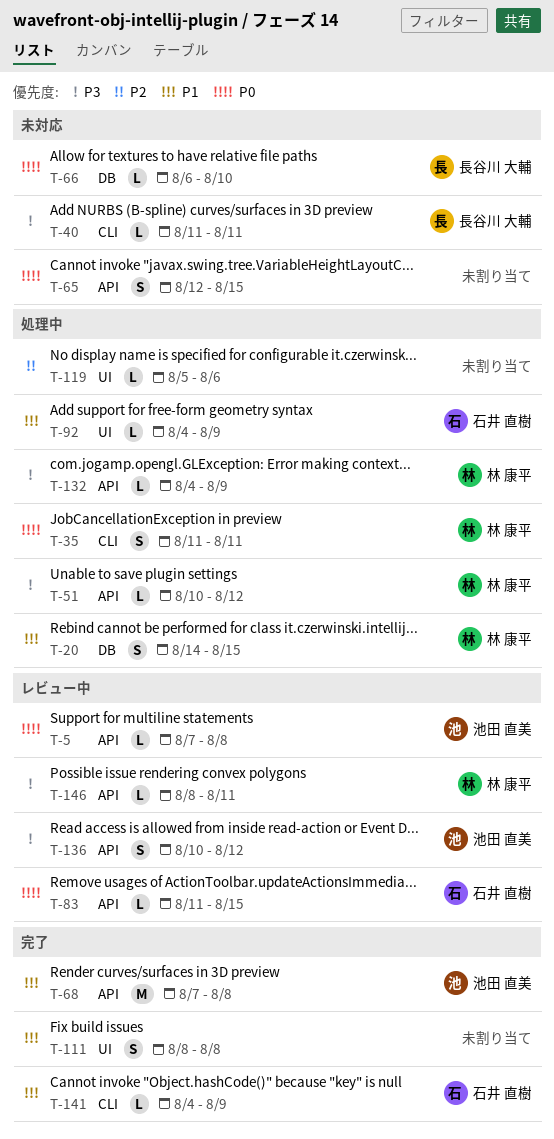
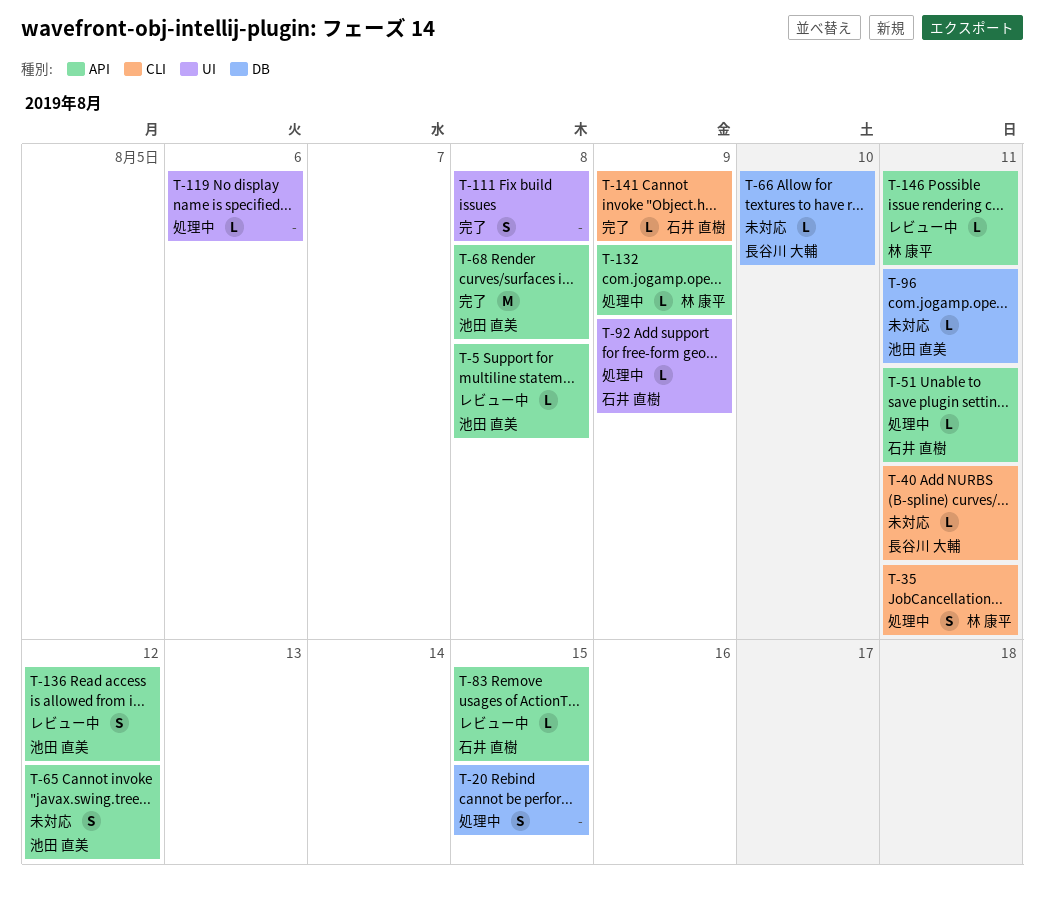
T-20, owner: 林 康平 -> none
T-51, owner: 林 康平 -> 石井 直樹
T-51, due: Aug 12 -> Aug 11
T-65, owner: none -> 池田 直美
T-65, due: Aug 15 -> Aug 12
T-96: none -> present

